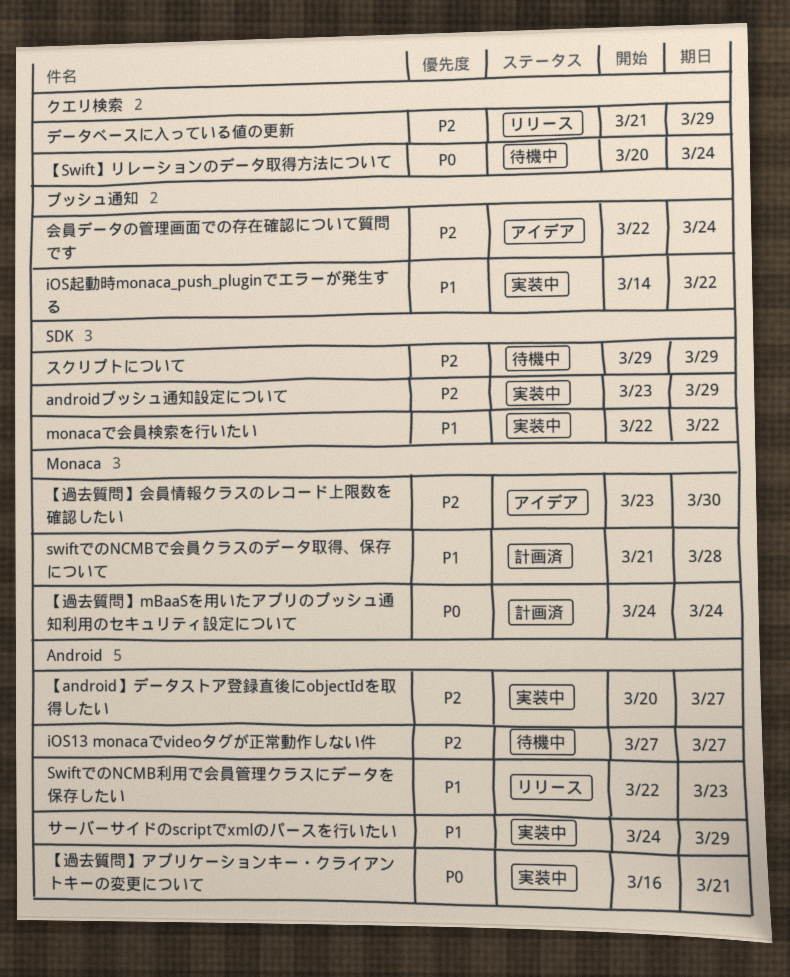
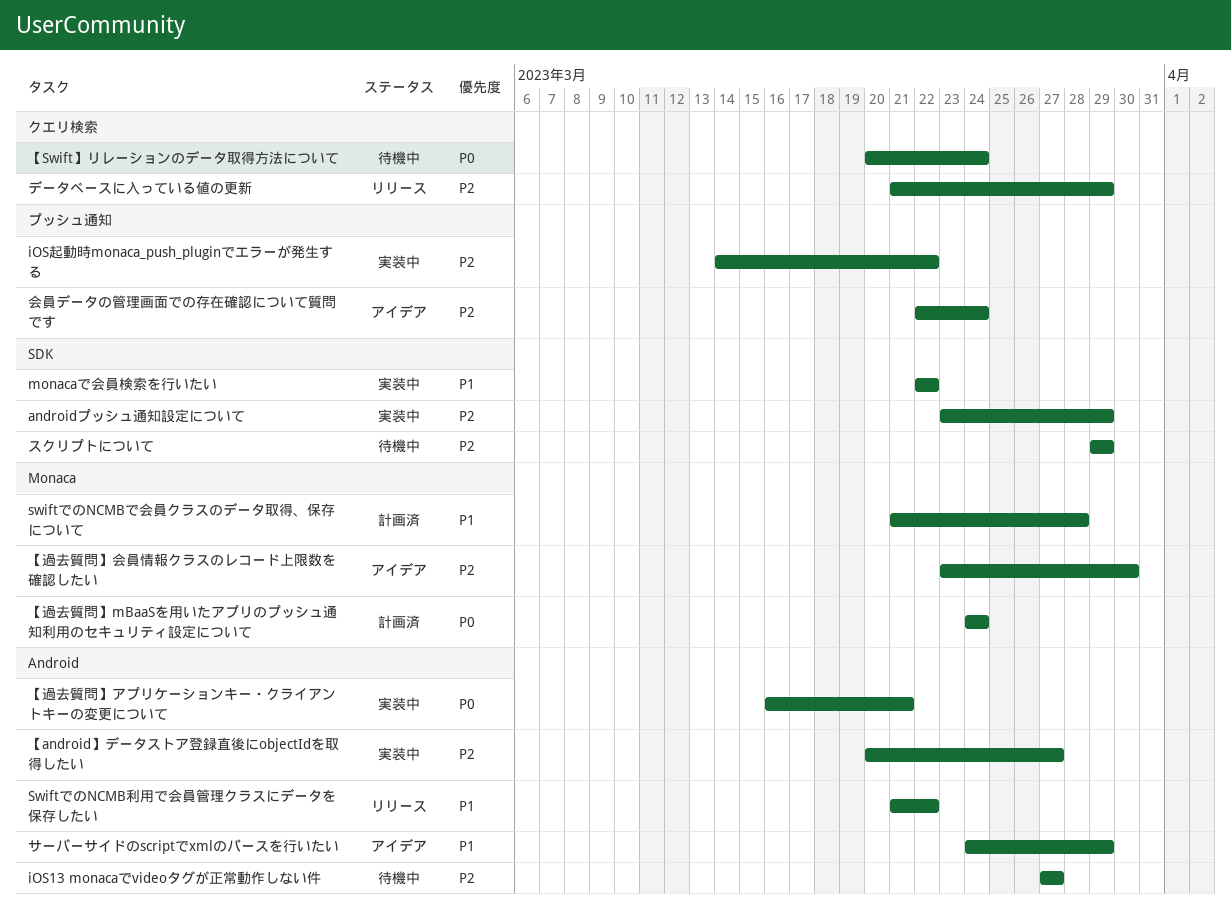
iOS起動時monaca_push_pluginでエラーが発生する, priority: P1 -> P2
SwiftでのNCMB利用で会員管理クラスにデータを保存したい, start: Mar 22 -> Mar 21
SwiftでのNCMB利用で会員管理クラスにデータを保存したい, due: Mar 23 -> Mar 22
サーバーサイドのscriptでxmlのパースを行いたい, status: 実装中 -> アイデア

